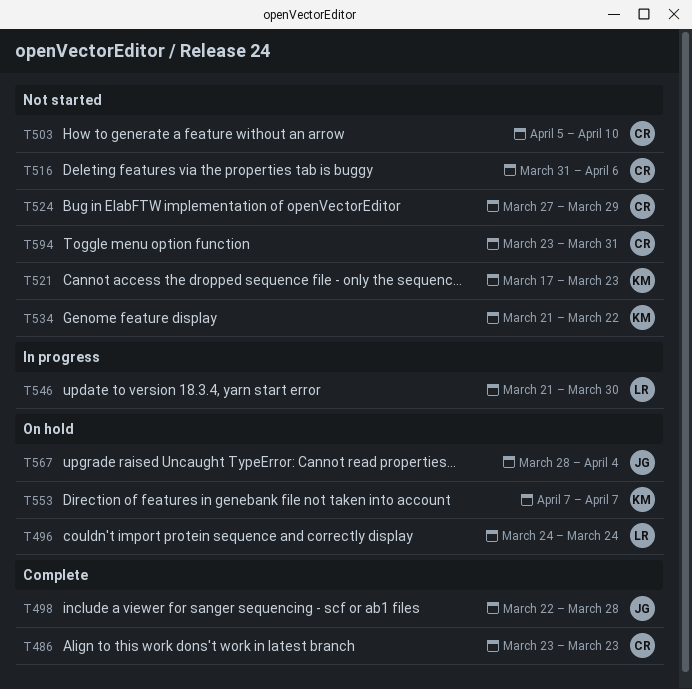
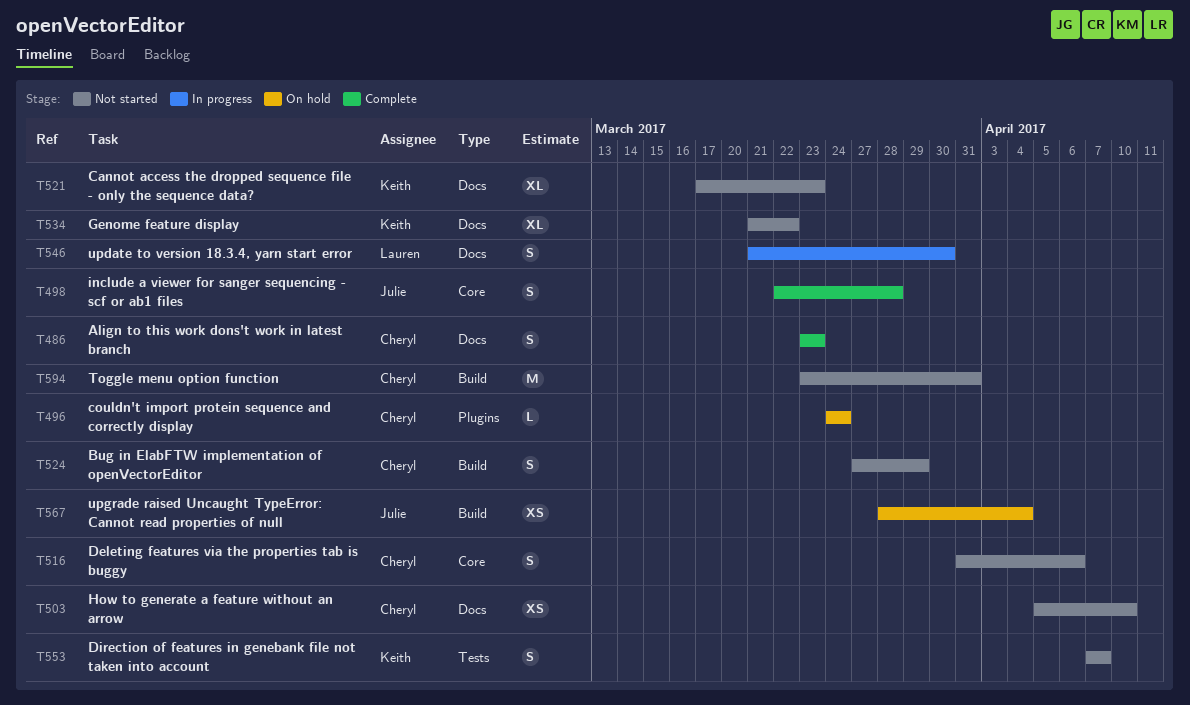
T496, owner: Lauren -> Cheryl
T553, status: On hold -> Not started

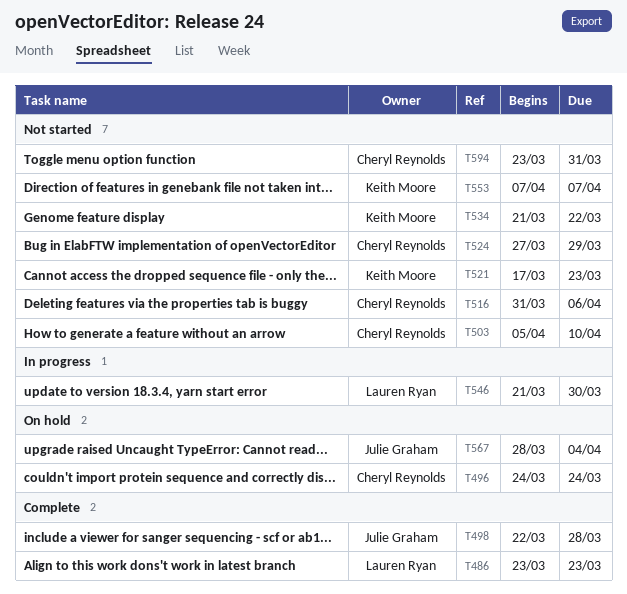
T486, owner: Cheryl Reynolds -> Lauren Ryan

